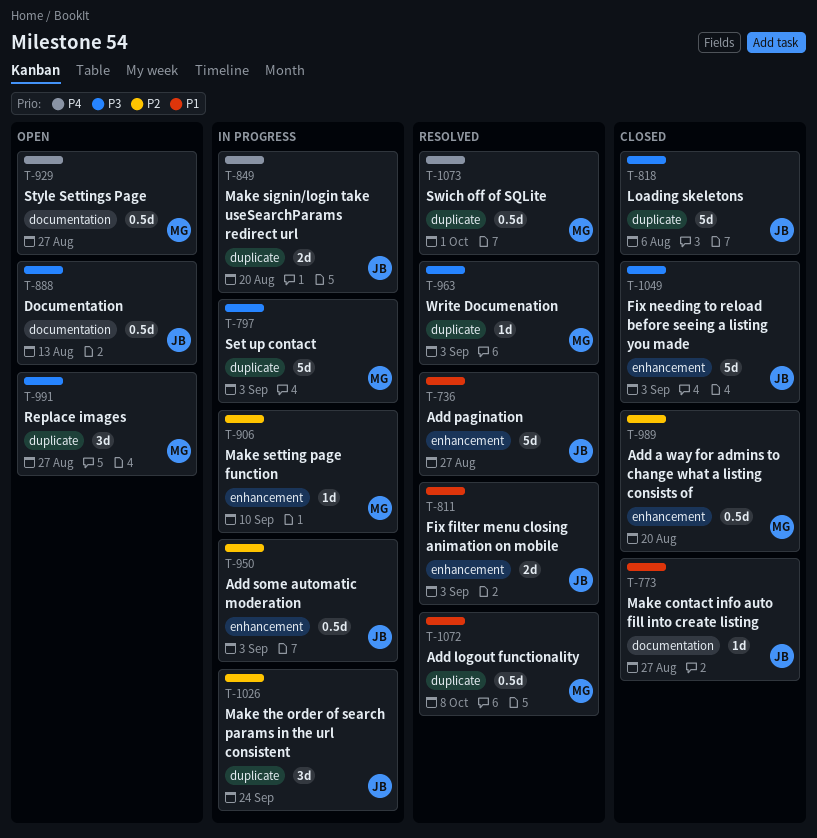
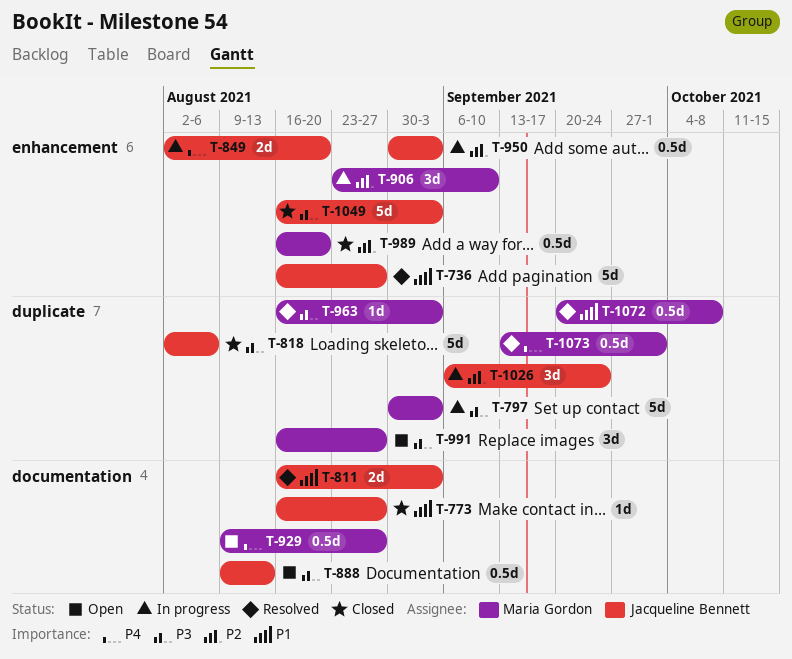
T-811, label: enhancement -> documentation
T-849, label: duplicate -> enhancement
T-906, estimate: 1d -> 3d

